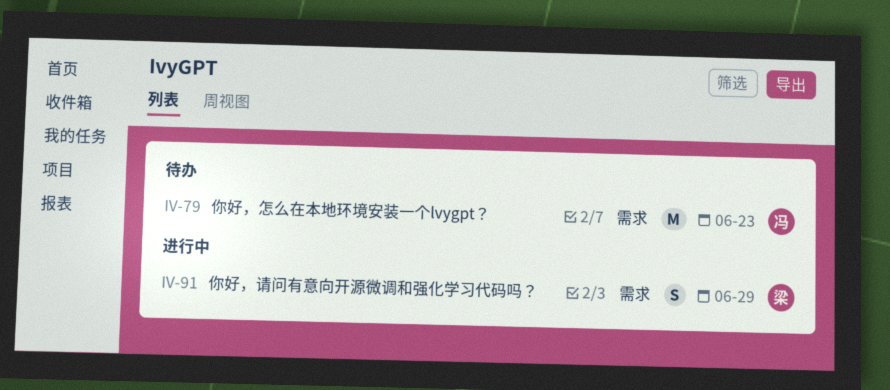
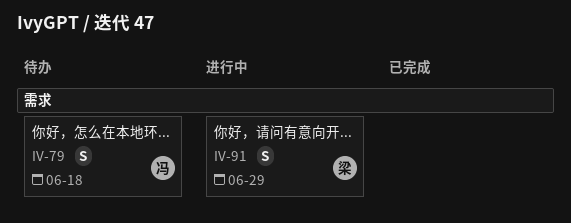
IV-79, estimate: M -> S
IV-79, due: Jun 23 -> Jun 18

